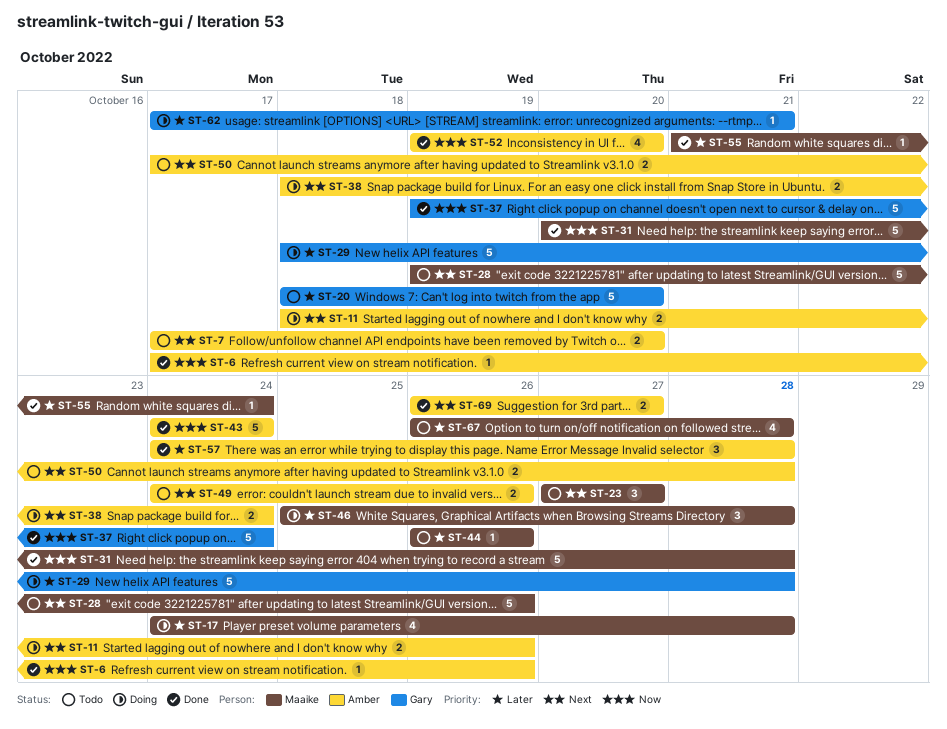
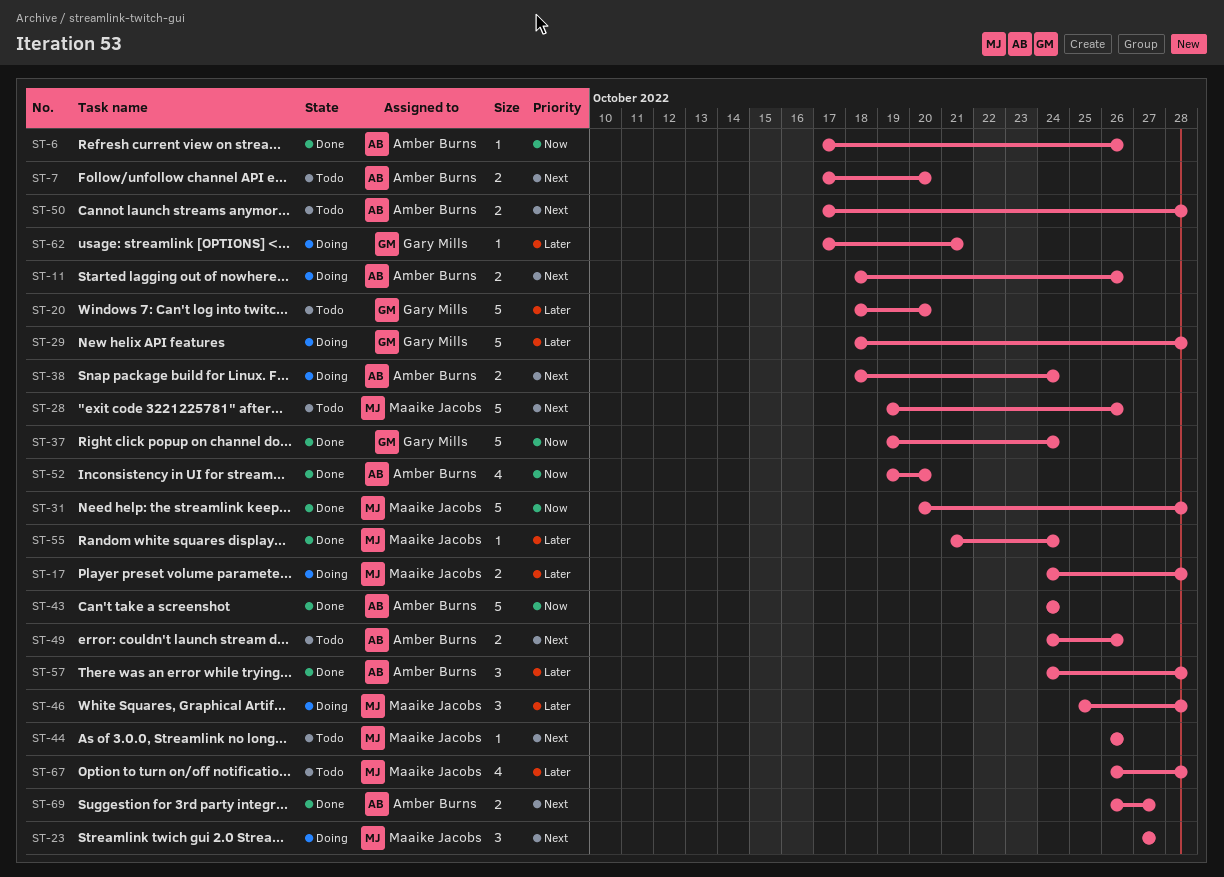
ST-17, estimate: 4 -> 2
ST-23, status: Todo -> Doing
ST-44, priority: Later -> Next

